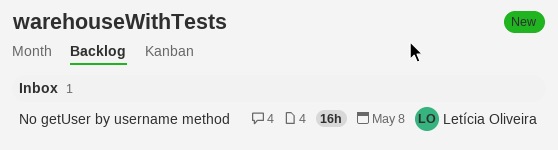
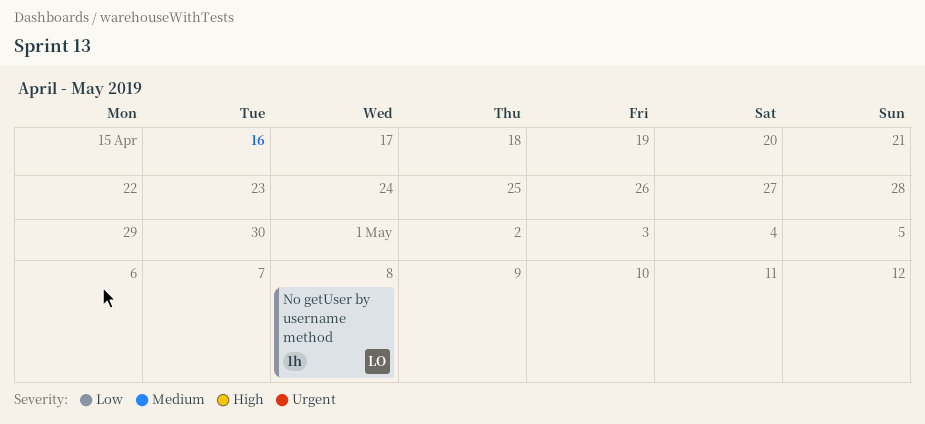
No getUser by username method, estimate: 16h -> 1h

